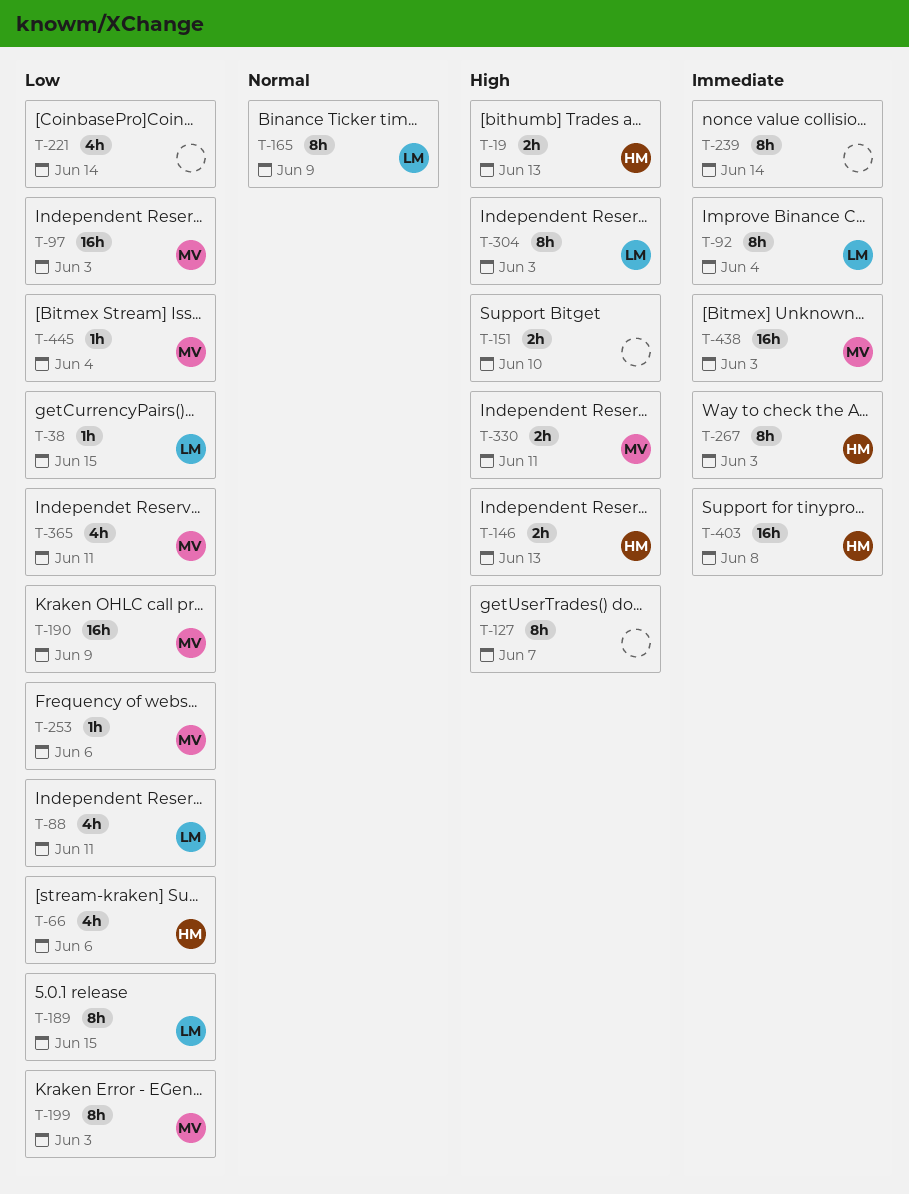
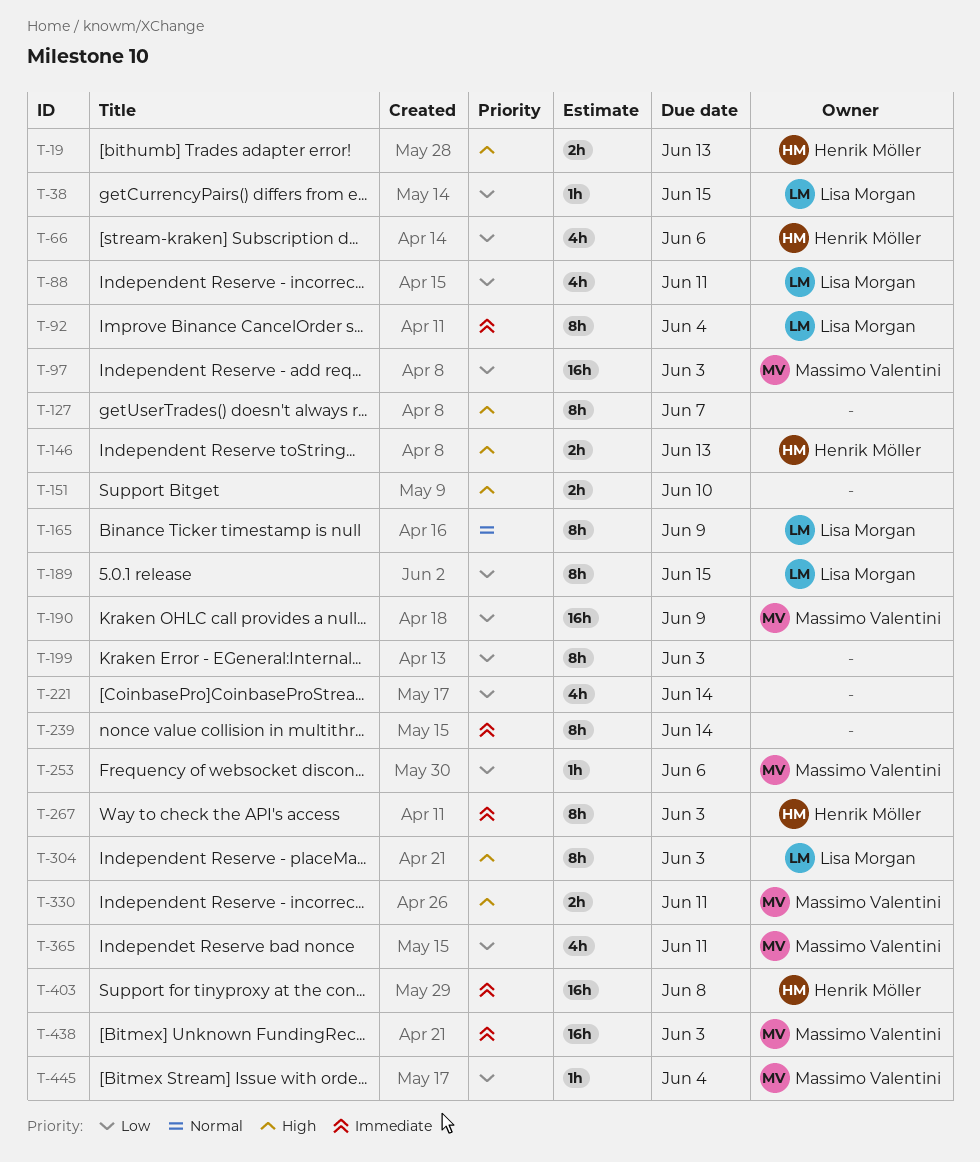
T-199, owner: Massimo Valentini -> none

